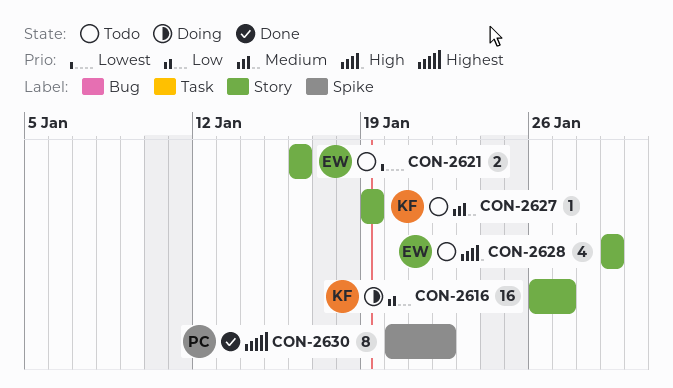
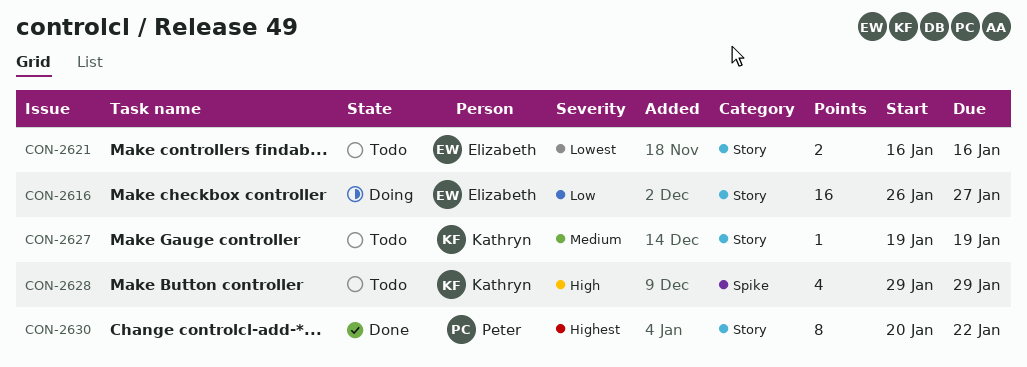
CON-2616, owner: Kathryn -> Elizabeth
CON-2628, owner: Elizabeth -> Kathryn
CON-2628, label: Story -> Spike
CON-2630, label: Spike -> Story

